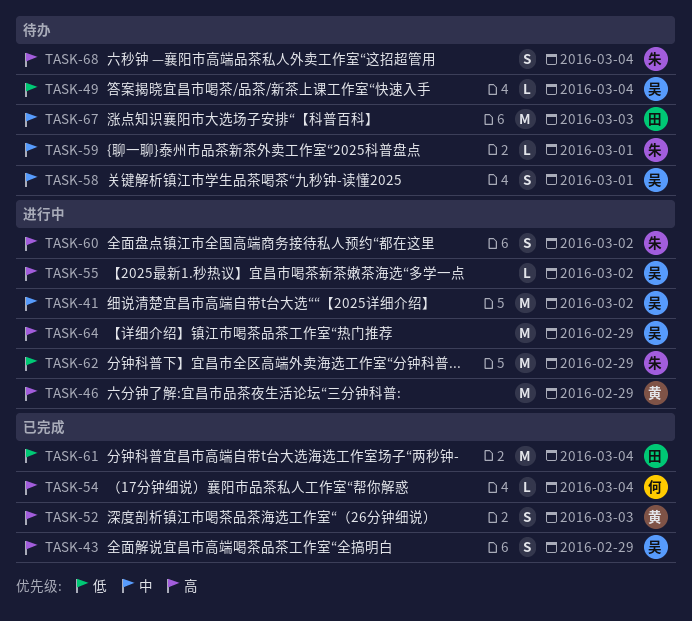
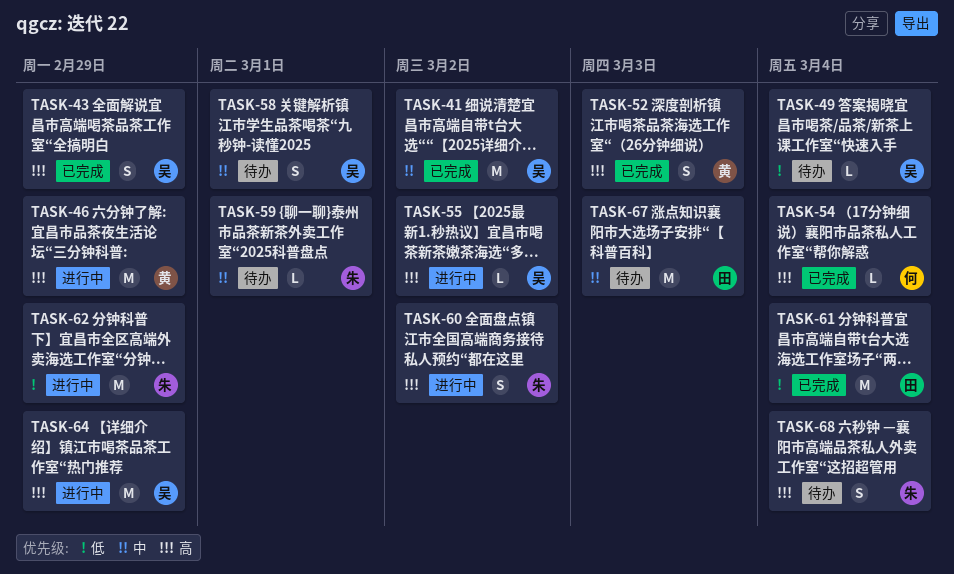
TASK-41, status: 进行中 -> 已完成

